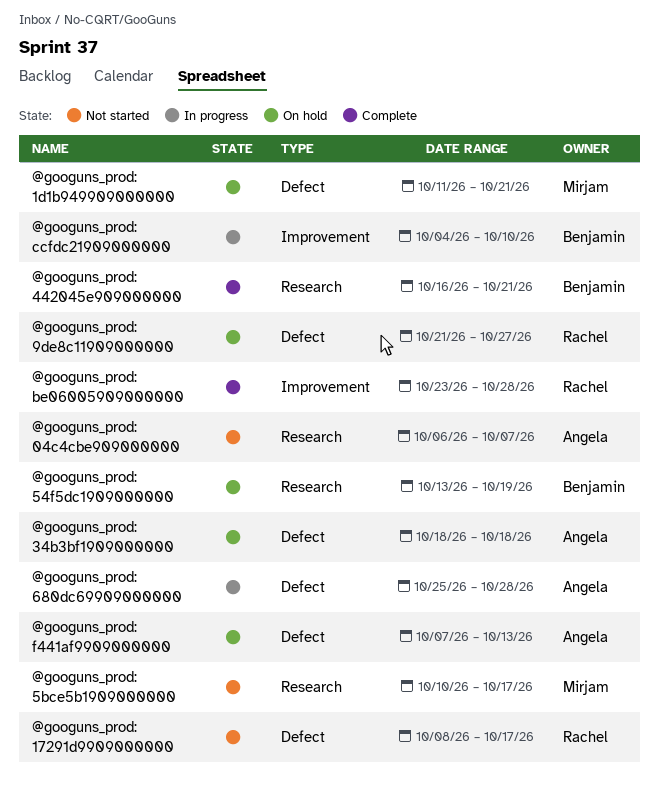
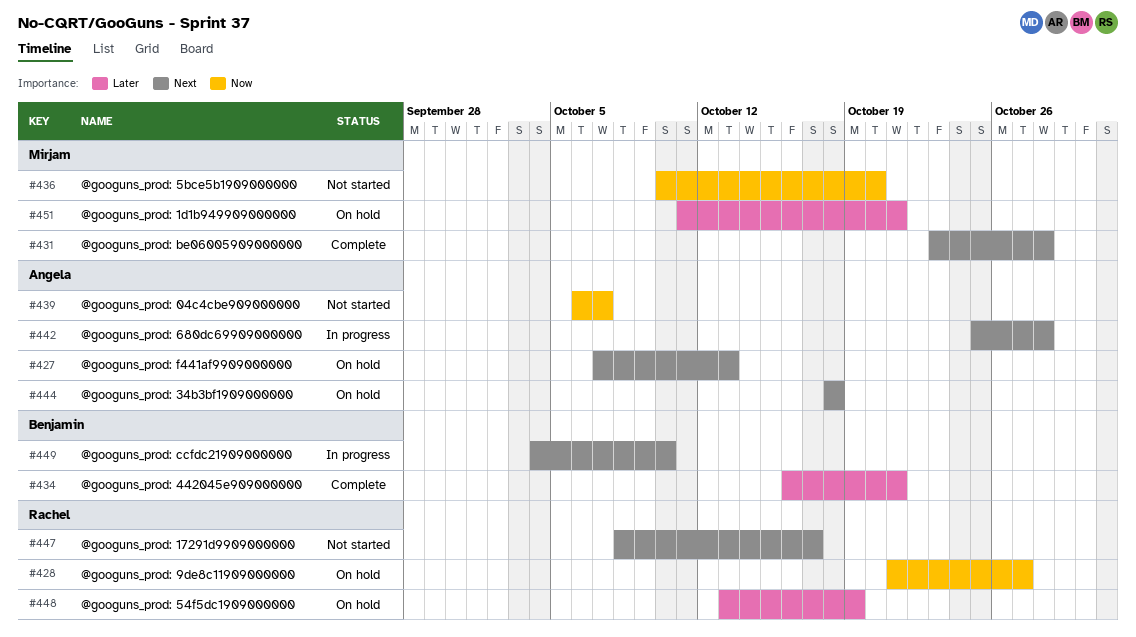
@googuns_prod: 54f5dc1909000000, owner: Benjamin -> Rachel
@googuns_prod: 5bce5b1909000000, due: Oct 17 -> Oct 20
@googuns_prod: be06005909000000, owner: Rachel -> Mirjam

